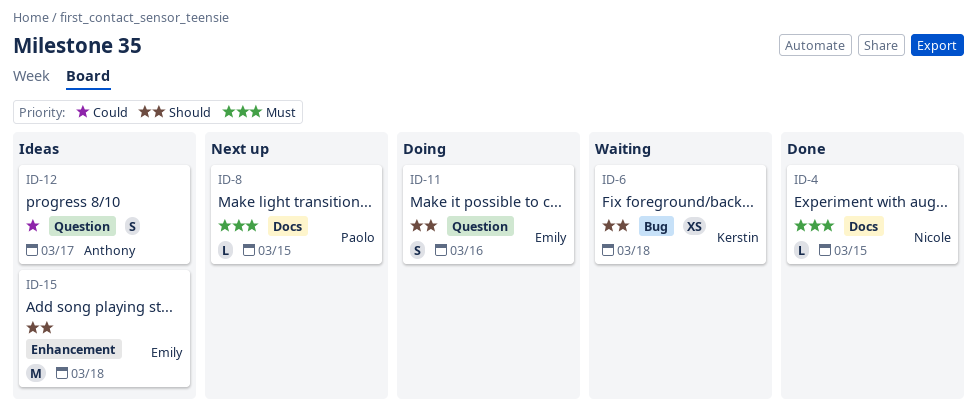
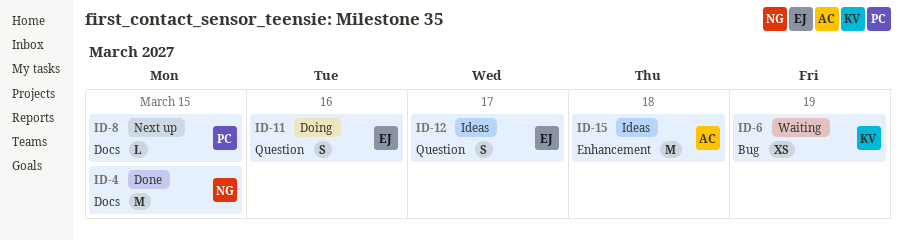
ID-4, estimate: L -> M
ID-6, day: Mar 18 -> Mar 19
ID-12, owner: Anthony -> Emily
ID-15, owner: Emily -> Anthony

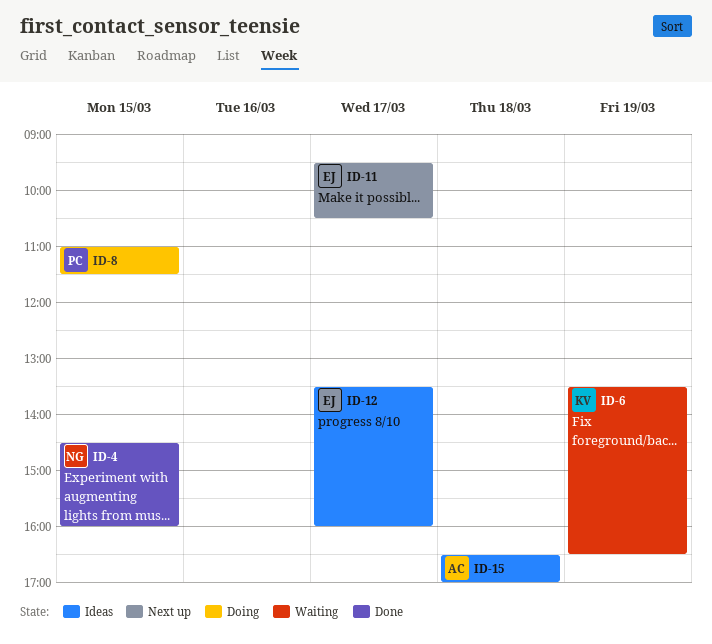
ID-8, status: Next up -> Doing
ID-11, status: Doing -> Next up
ID-11, day: Mar 16 -> Mar 17

